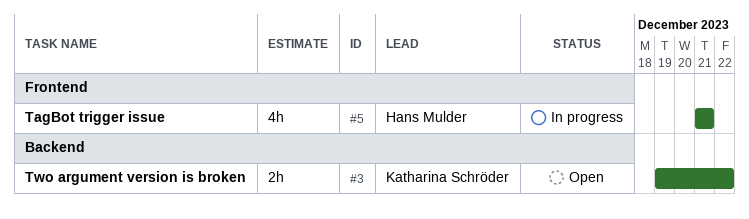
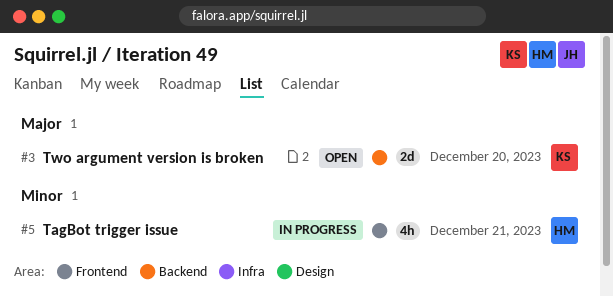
#3, estimate: 2h -> 2d
#3, due: Dec 22 -> Dec 20

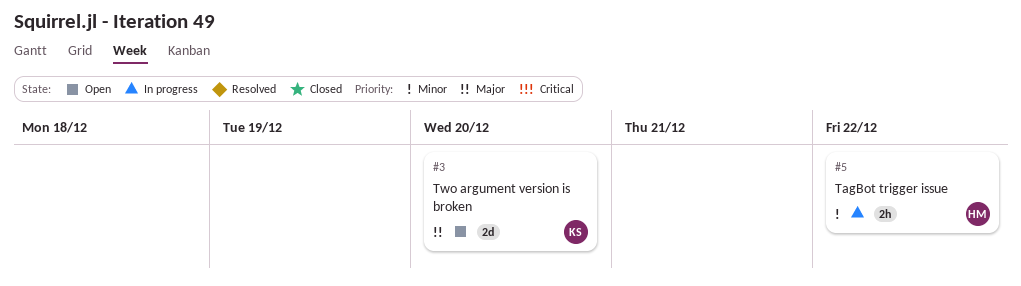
#5, estimate: 4h -> 2h
#5, due: Dec 21 -> Dec 22

